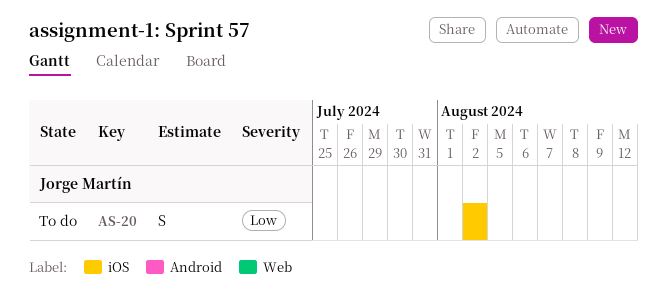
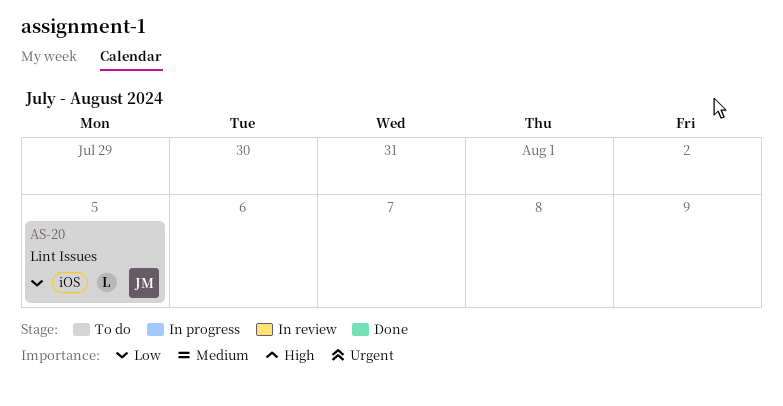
AS-20, estimate: S -> L
AS-20, due: Aug 2 -> Aug 5

